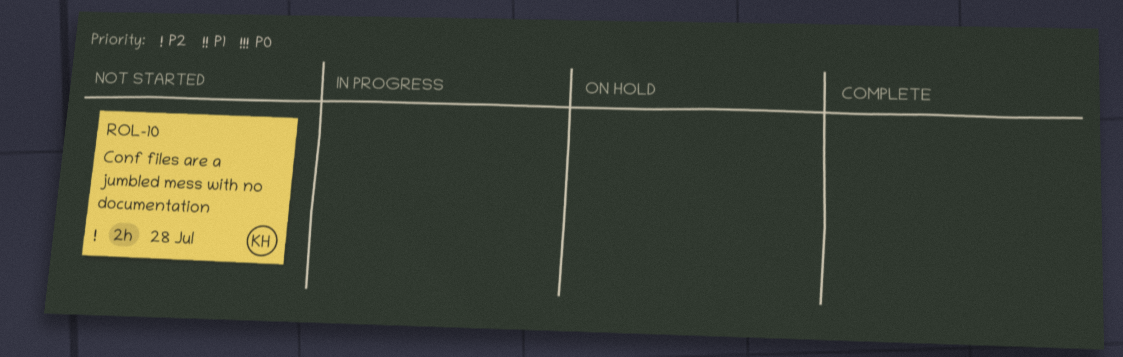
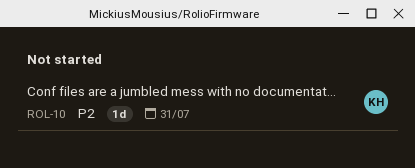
ROL-10, estimate: 2h -> 1d
ROL-10, due: Jul 28 -> Jul 31

